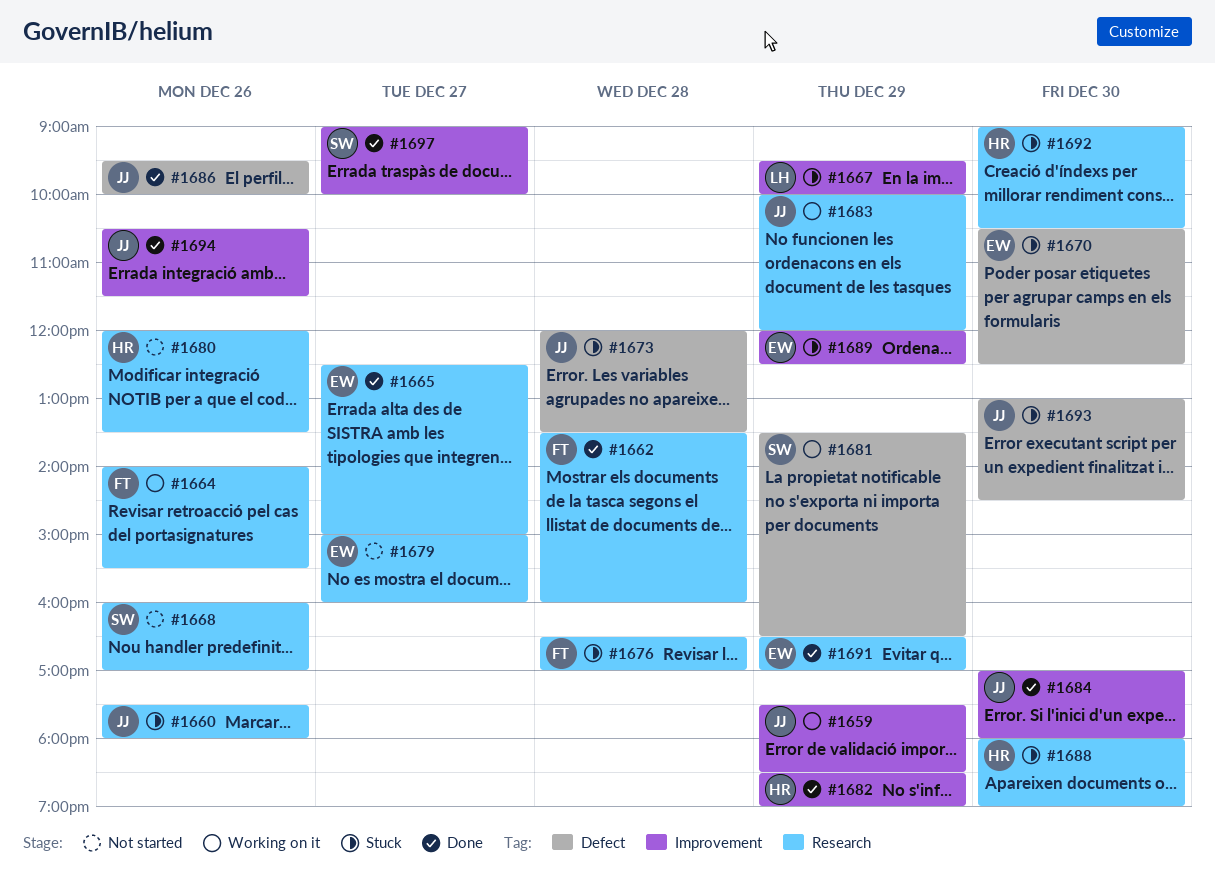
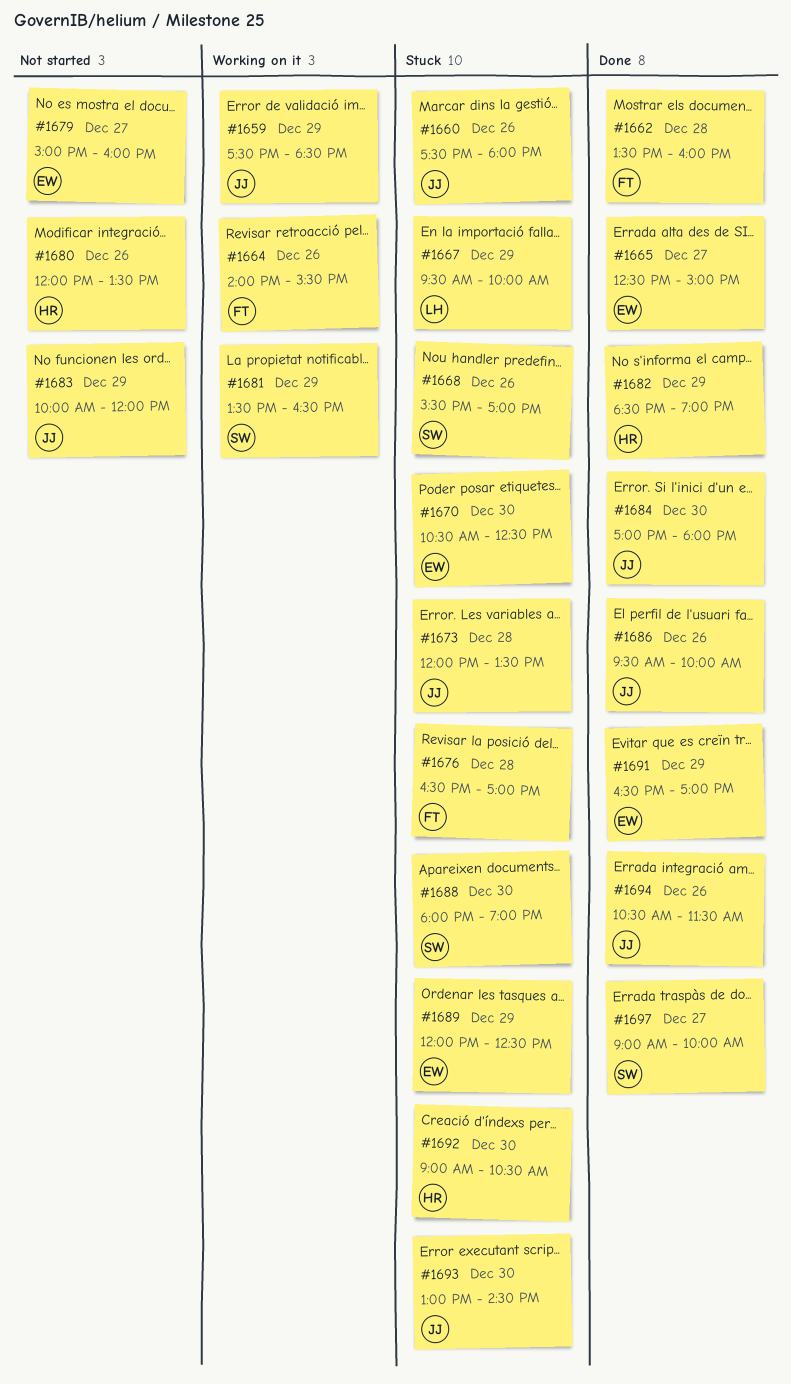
#1668, status: Not started -> Stuck
#1668, begins: 16:00 -> 15:30
#1683, status: Working on it -> Not started
#1688, owner: HR -> SW

